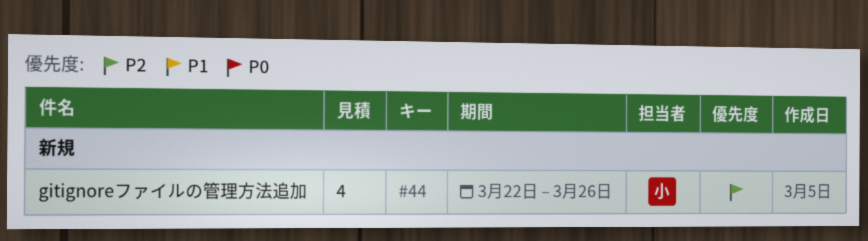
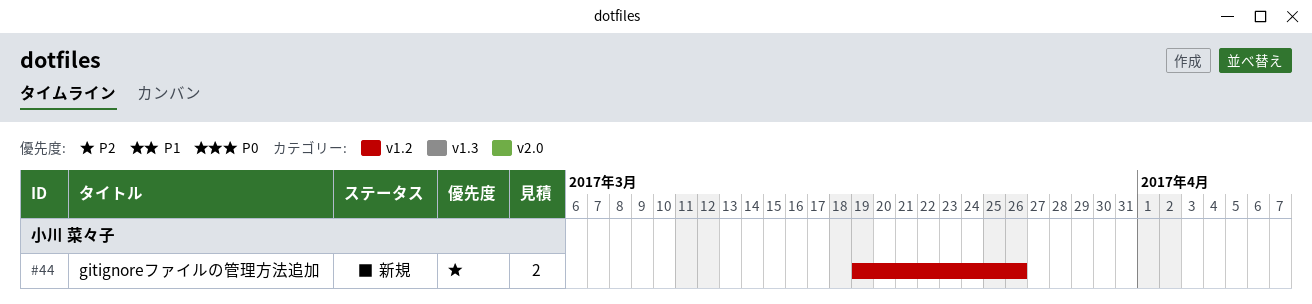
#44, estimate: 4 -> 2
#44, start: Mar 22 -> Mar 19

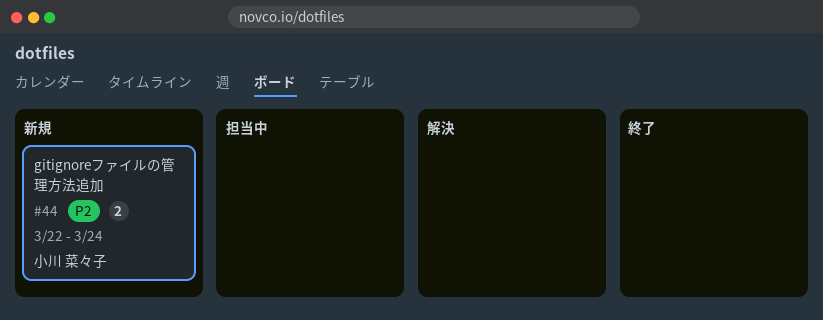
#44, start: Mar 19 -> Mar 22
#44, due: Mar 26 -> Mar 24

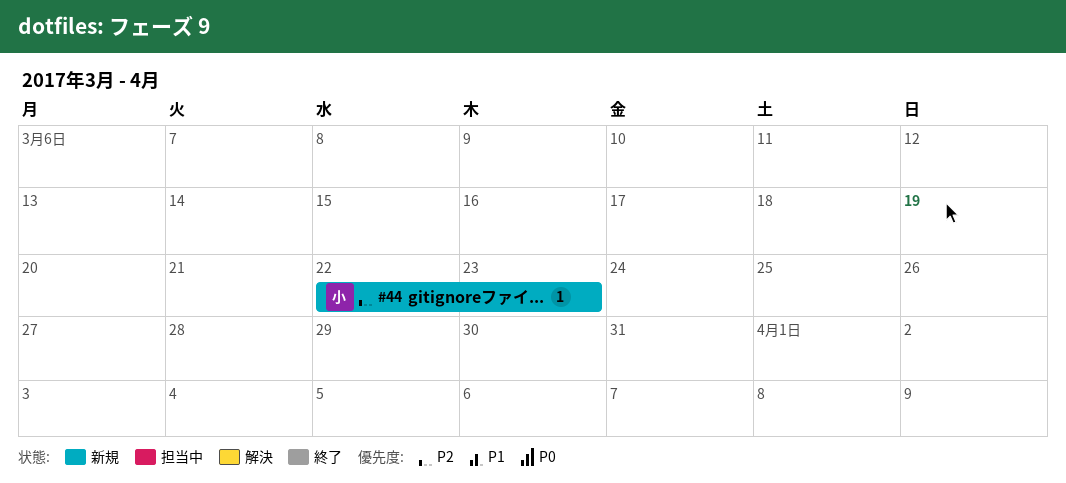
#44, estimate: 2 -> 1
#44, due: Mar 24 -> Mar 23

